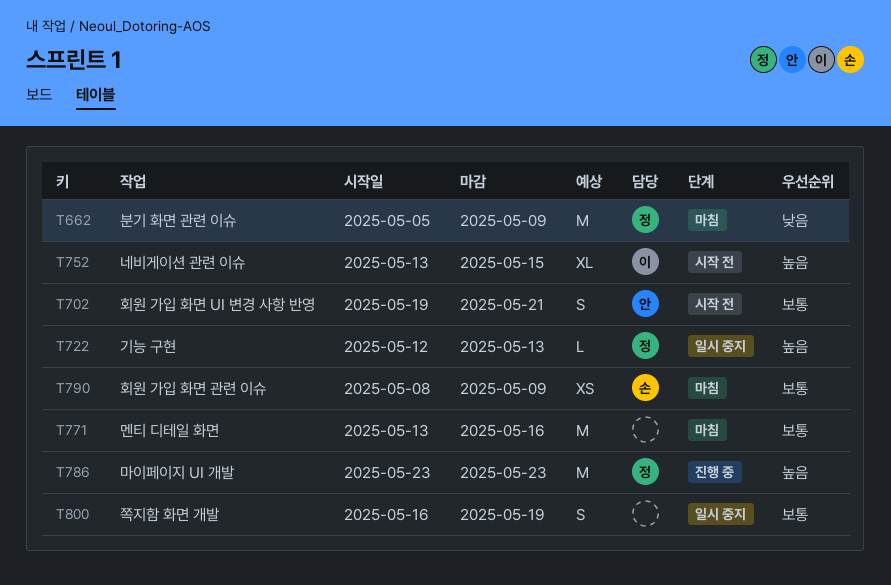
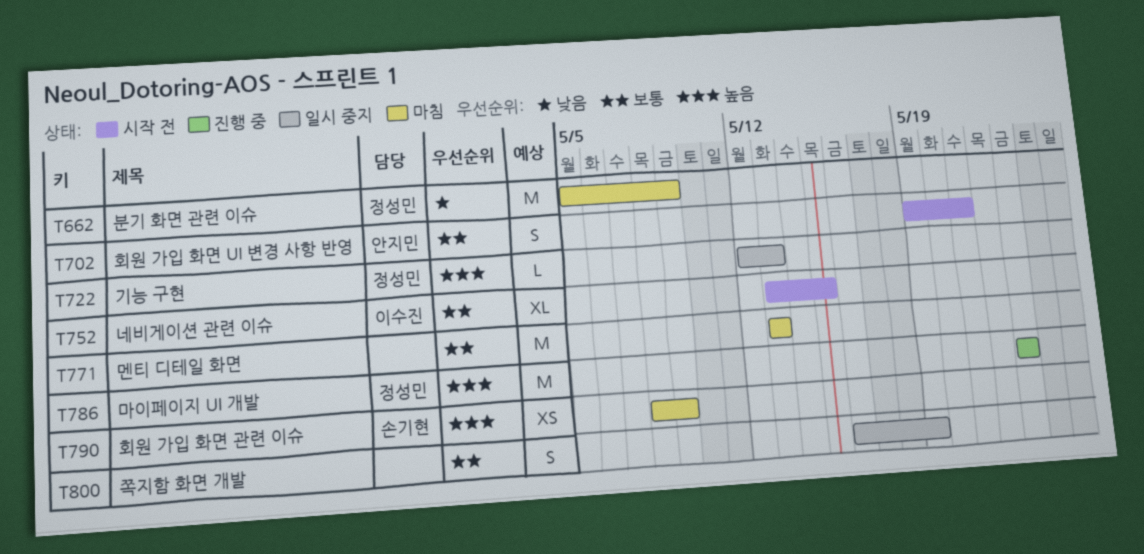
T752, priority: 높음 -> 보통
T771, due: May 16 -> May 13
T790, priority: 보통 -> 높음

